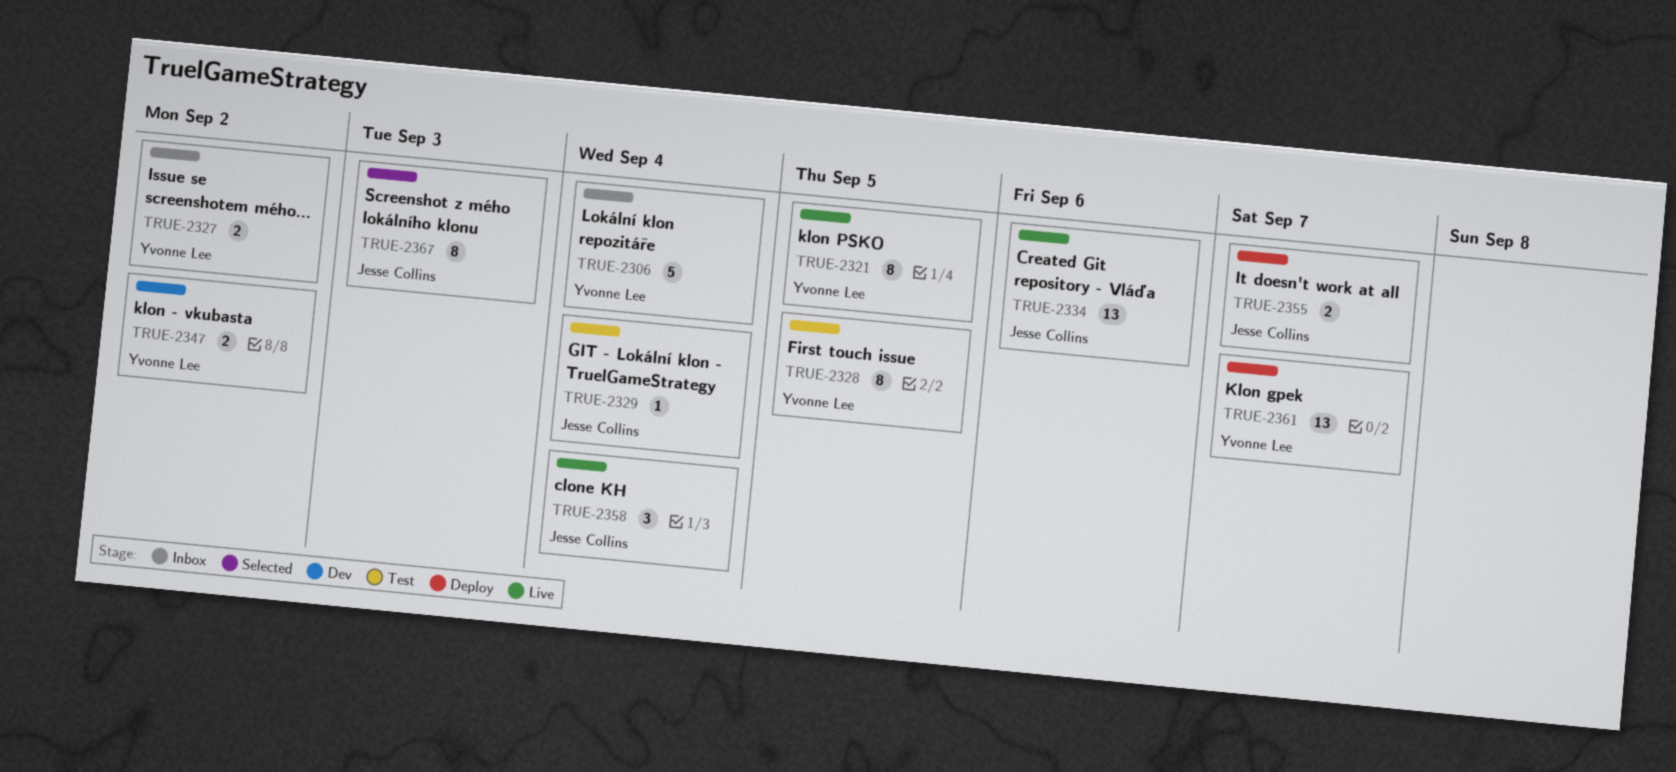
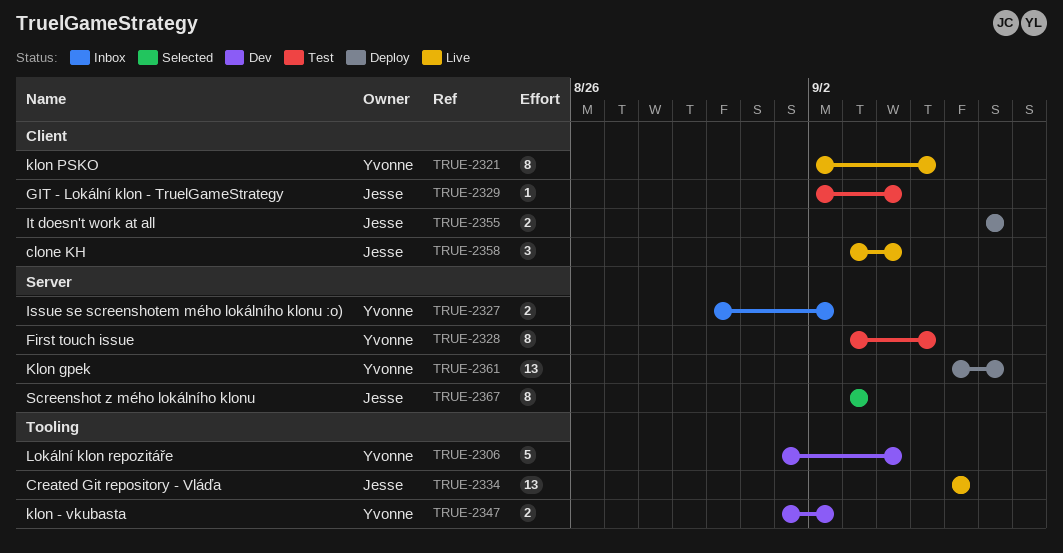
TRUE-2306, status: Inbox -> Dev

